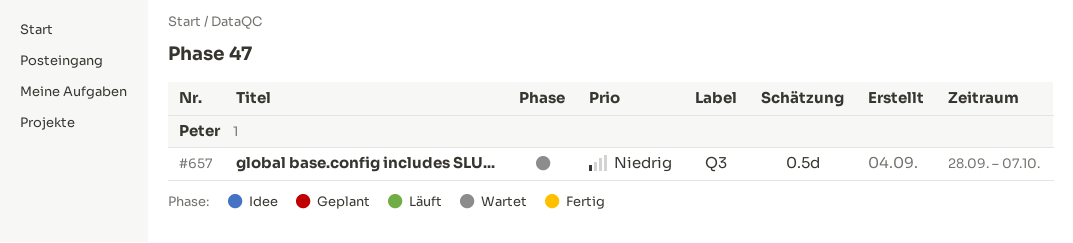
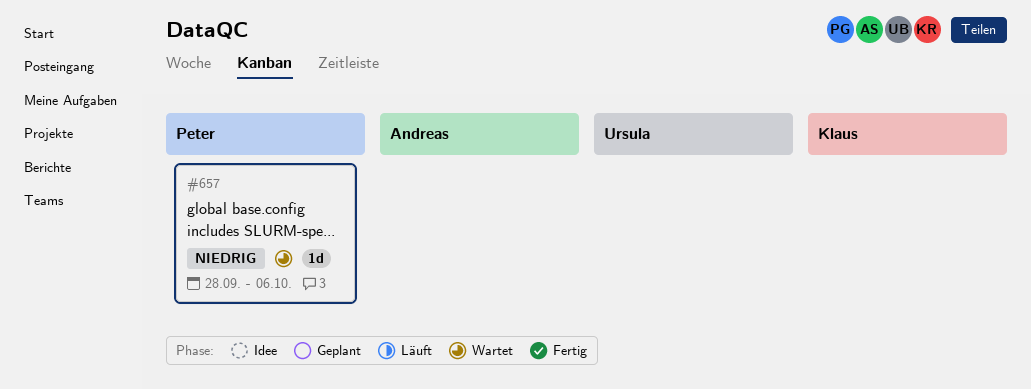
#657, estimate: 0.5d -> 1d
#657, due: Oct 7 -> Oct 6

